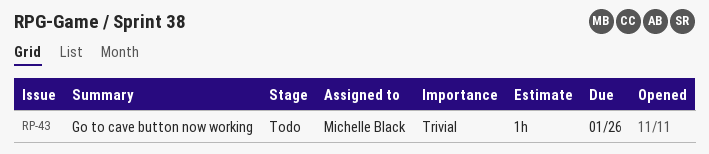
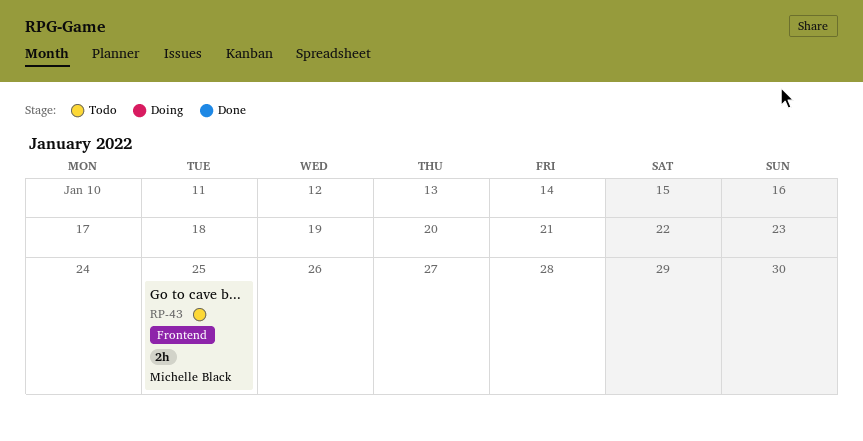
RP-43, estimate: 1h -> 2h
RP-43, due: Jan 26 -> Jan 25

